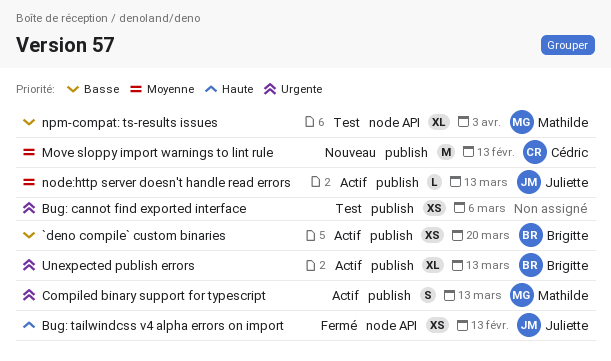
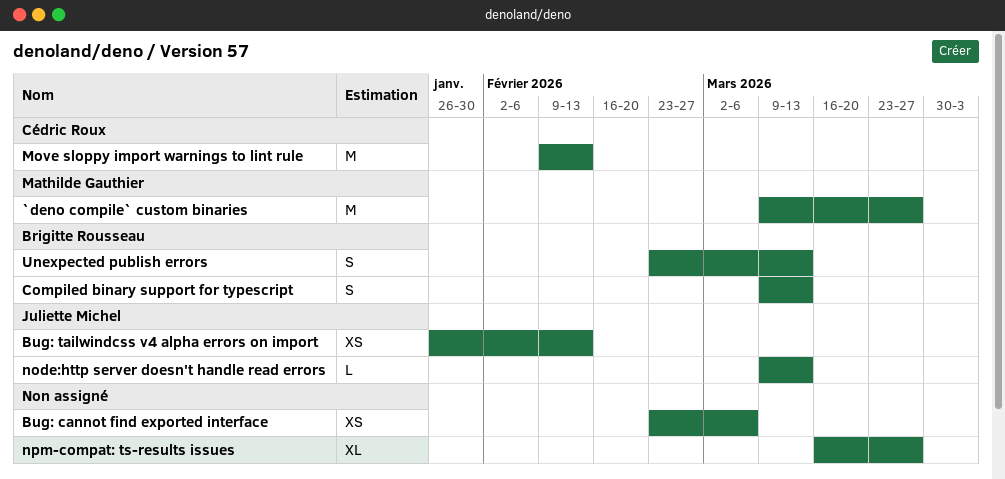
`deno compile` custom binaries, owner: Brigitte Rousseau -> Mathilde Gauthier
`deno compile` custom binaries, estimate: XS -> M
`deno compile` custom binaries, due: Mar 20 -> Mar 27
Compiled binary support for typescript, owner: Mathilde Gauthier -> Brigitte Rousseau
npm-compat: ts-results issues, owner: Mathilde Gauthier -> none
npm-compat: ts-results issues, due: Apr 3 -> Mar 27
Unexpected publish errors, estimate: XL -> S

